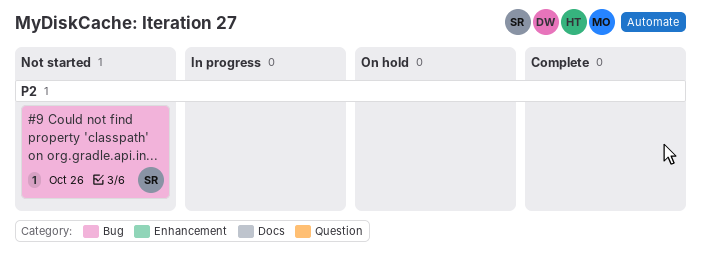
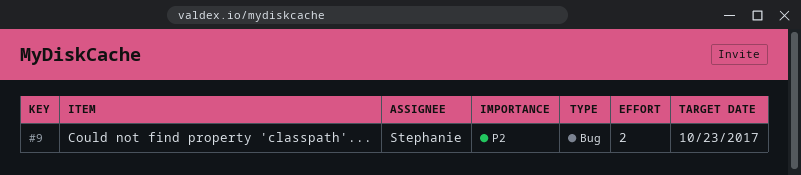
#9, estimate: 1 -> 2
#9, due: Oct 26 -> Oct 23

